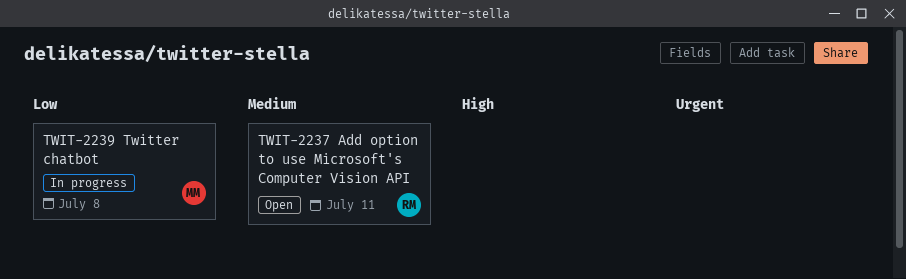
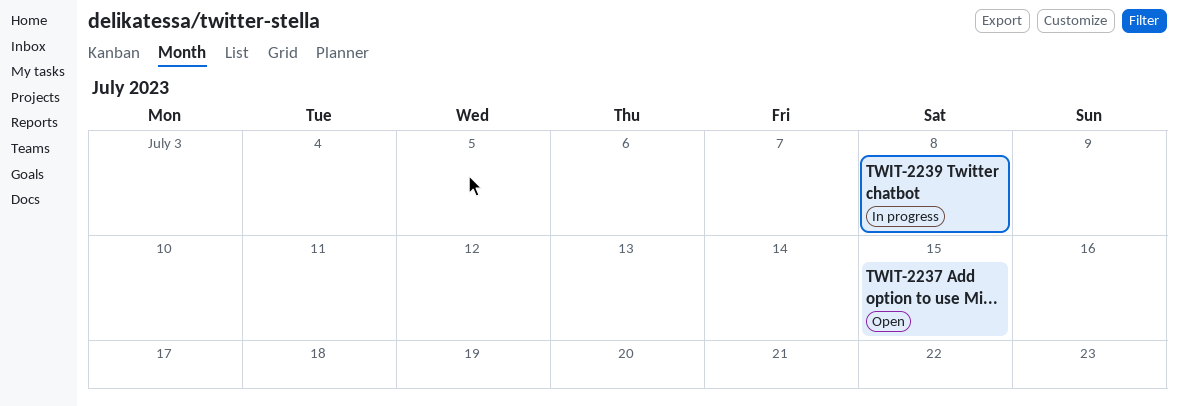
TWIT-2237, due: Jul 11 -> Jul 15

